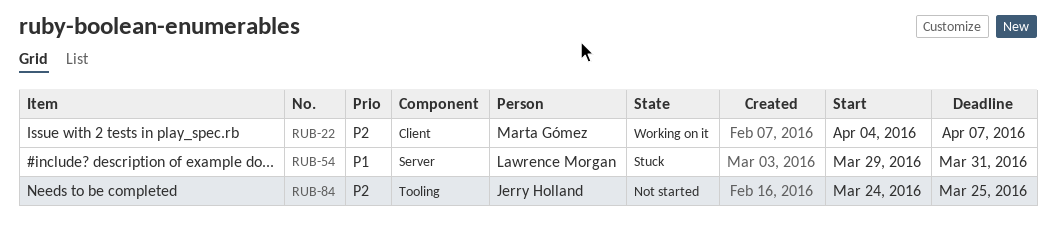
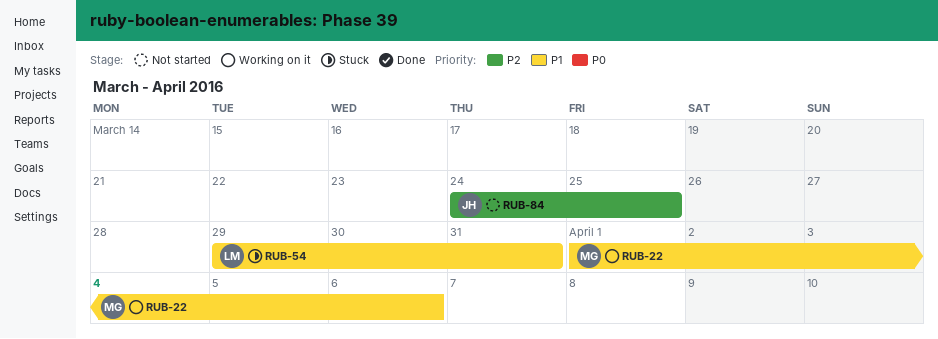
RUB-22, priority: P2 -> P1
RUB-22, start: Apr 4 -> Apr 1
RUB-22, due: Apr 7 -> Apr 6

